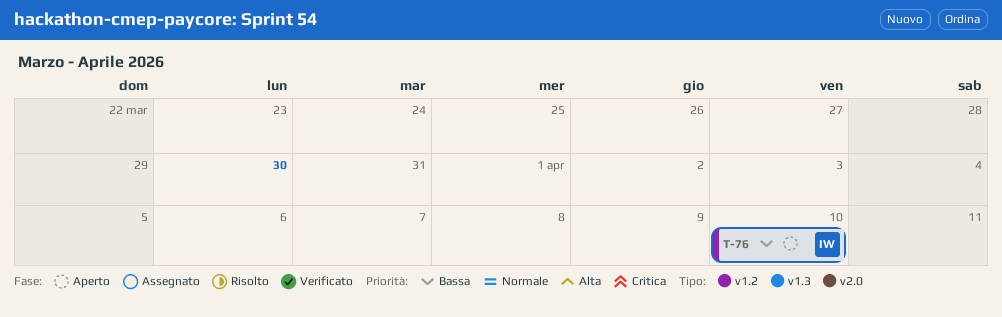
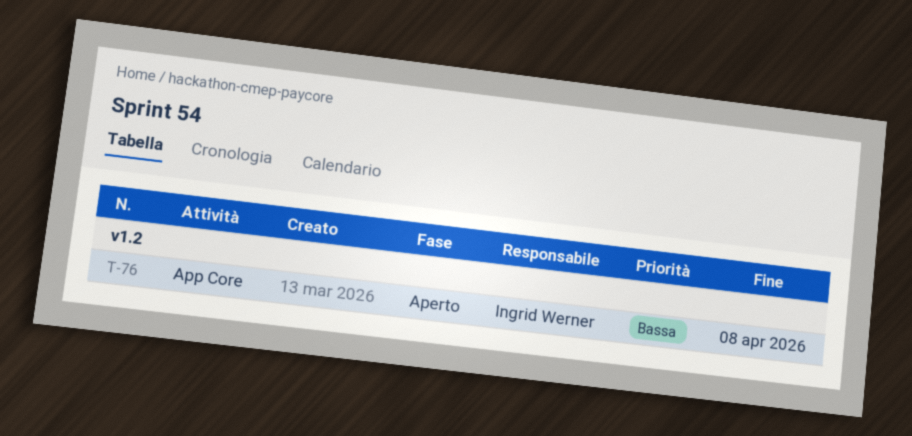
T-76, due: Apr 10 -> Apr 8

